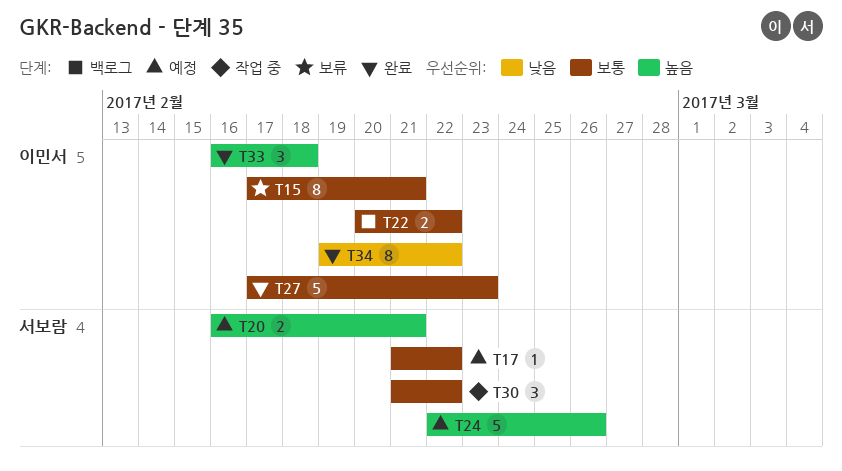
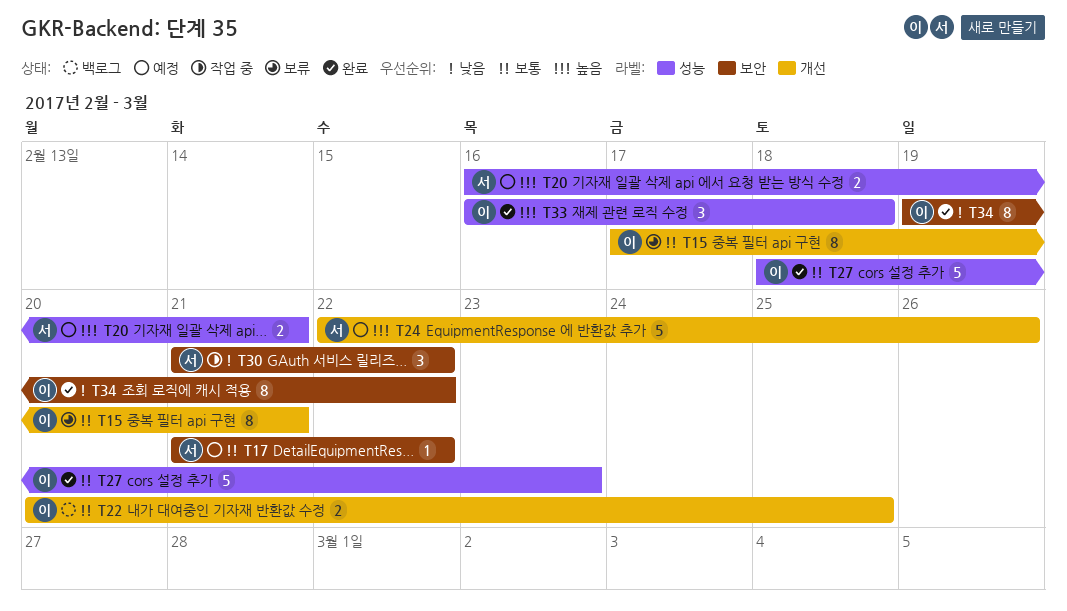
T22, due: Feb 22 -> Feb 25
T27, start: Feb 17 -> Feb 18
T30, priority: 보통 -> 낮음

